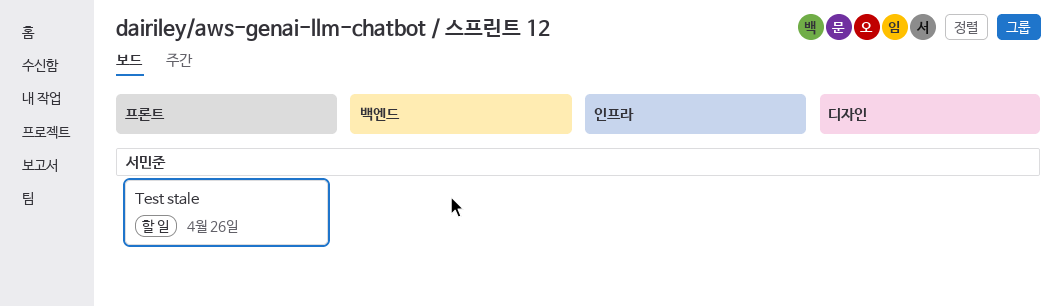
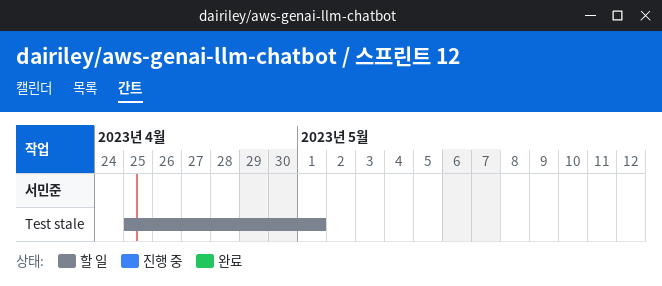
Test stale, due: Apr 26 -> May 1

